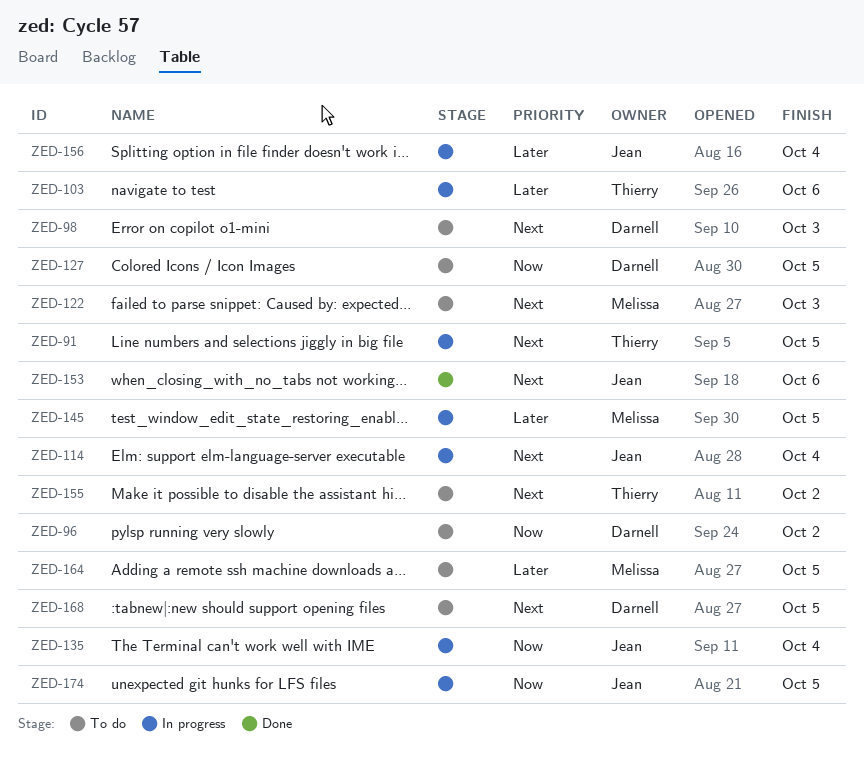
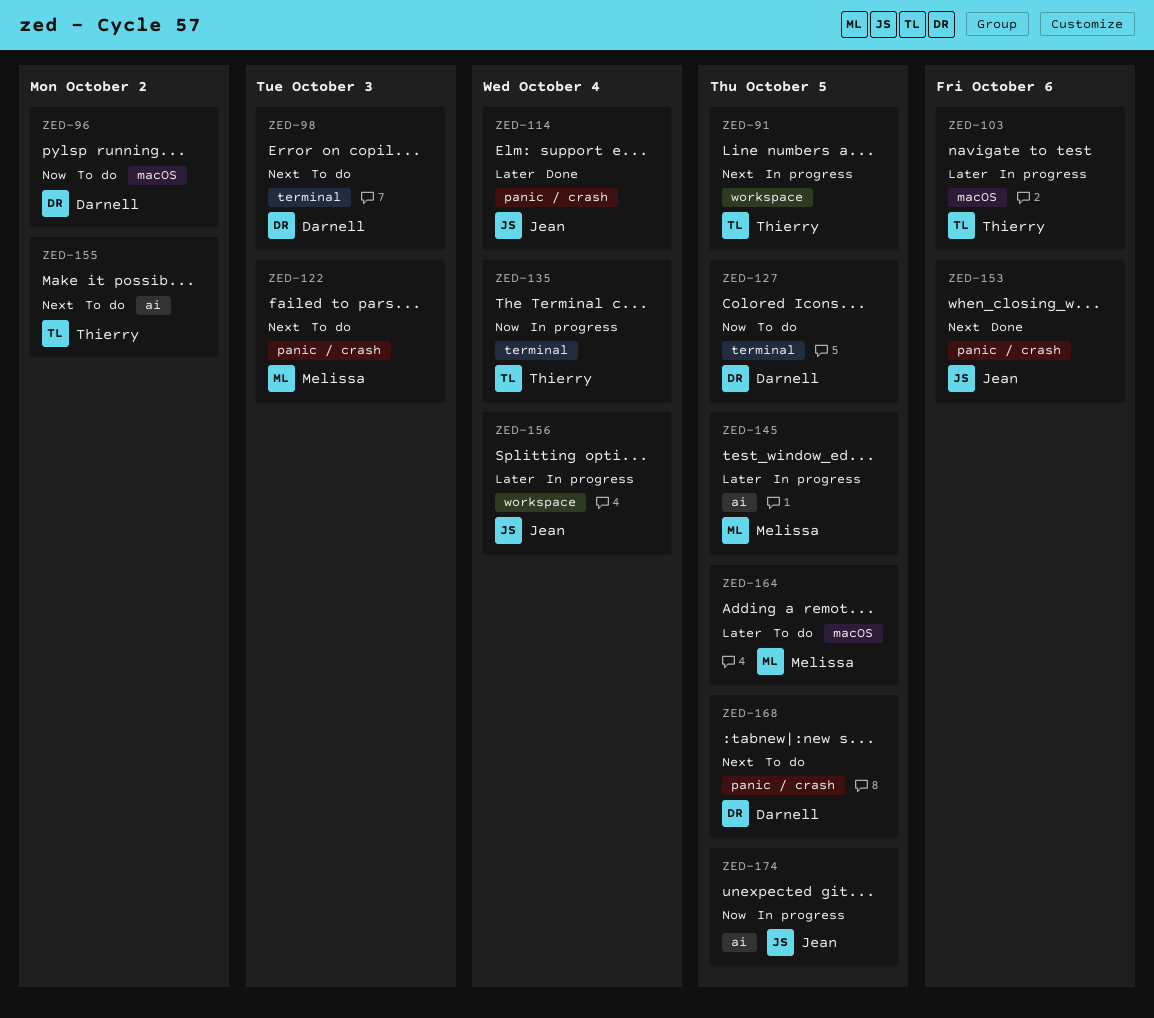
ZED-114, status: In progress -> Done
ZED-114, priority: Next -> Later
ZED-135, owner: Jean -> Thierry

